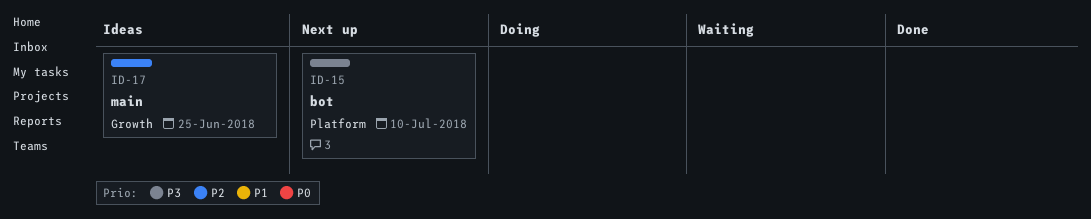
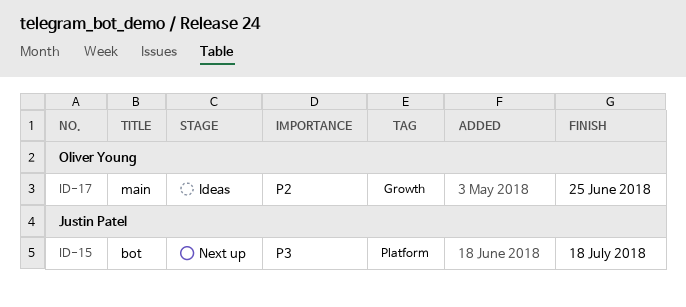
ID-15, due: Jul 10 -> Jul 18

